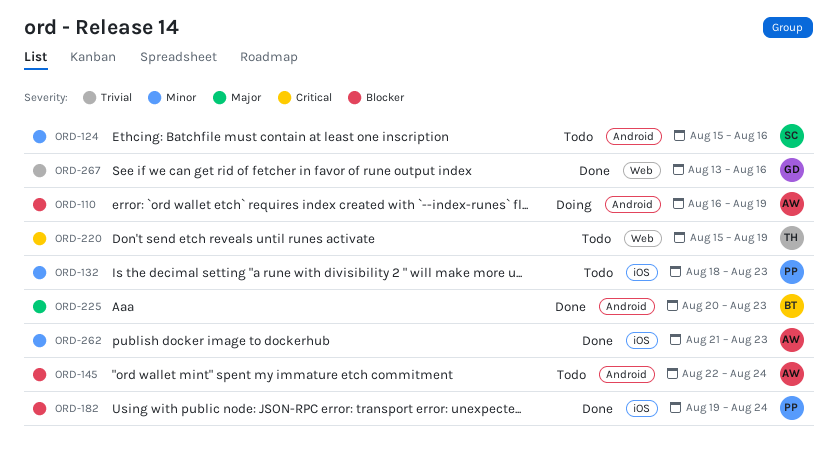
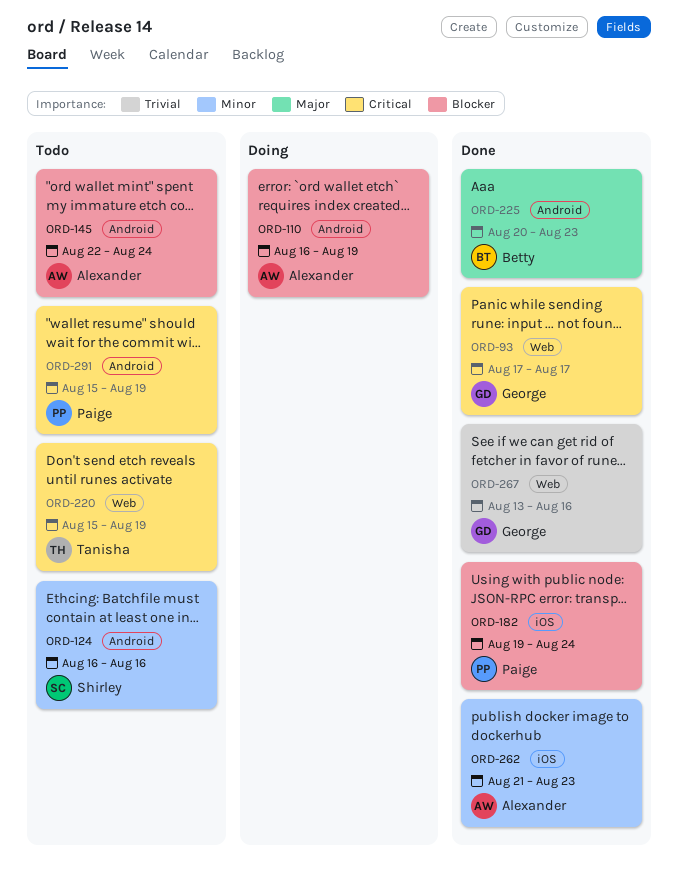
ORD-93: none -> present
ORD-124, start: Aug 15 -> Aug 16
ORD-132: present -> none
ORD-291: none -> present

